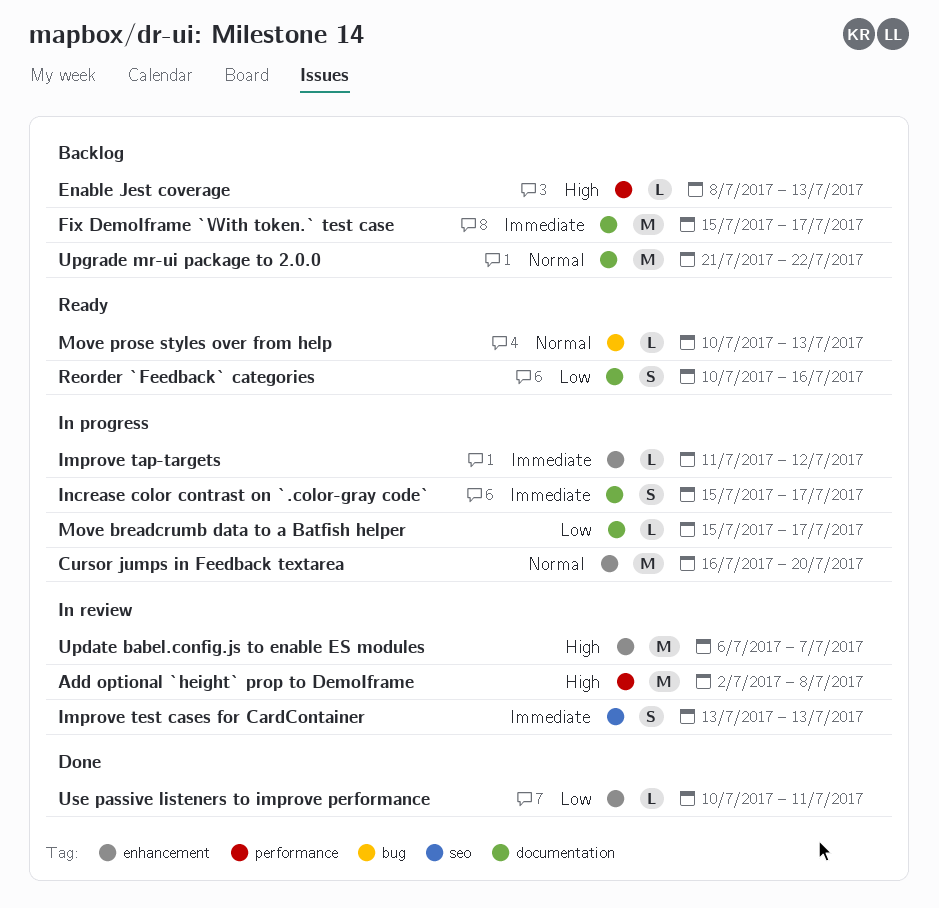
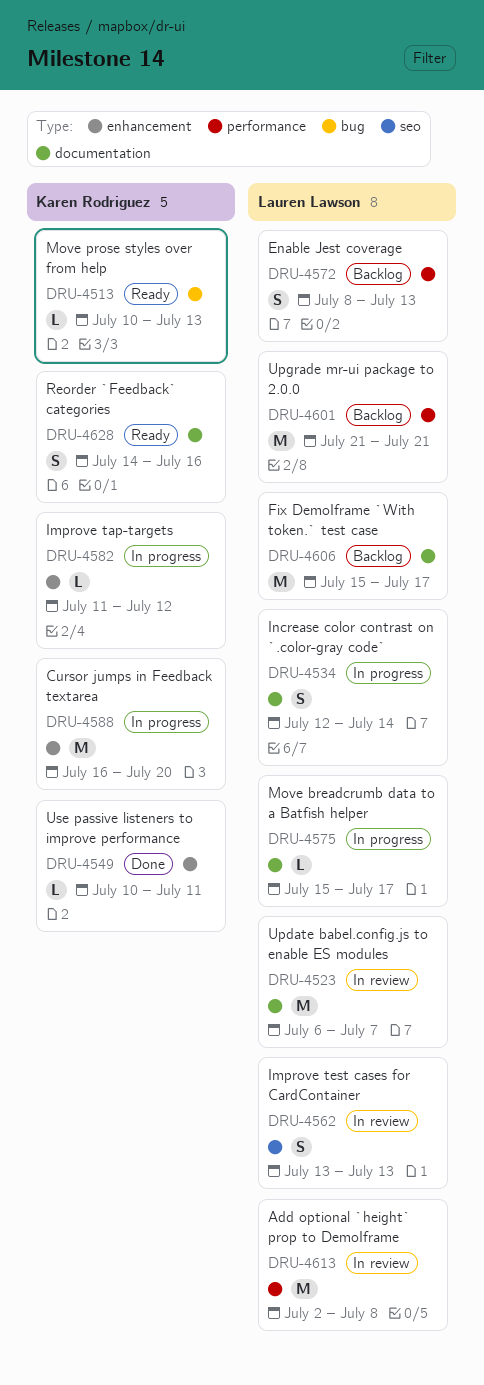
Enable Jest coverage, estimate: L -> S
Increase color contrast on `.color-gray code`, start: Jul 15 -> Jul 12
Increase color contrast on `.color-gray code`, due: Jul 17 -> Jul 14
Reorder `Feedback` categories, start: Jul 10 -> Jul 14
Update babel.config.js to enable ES modules, label: enhancement -> documentation
Upgrade mr-ui package to 2.0.0, label: documentation -> performance
Upgrade mr-ui package to 2.0.0, due: Jul 22 -> Jul 21

